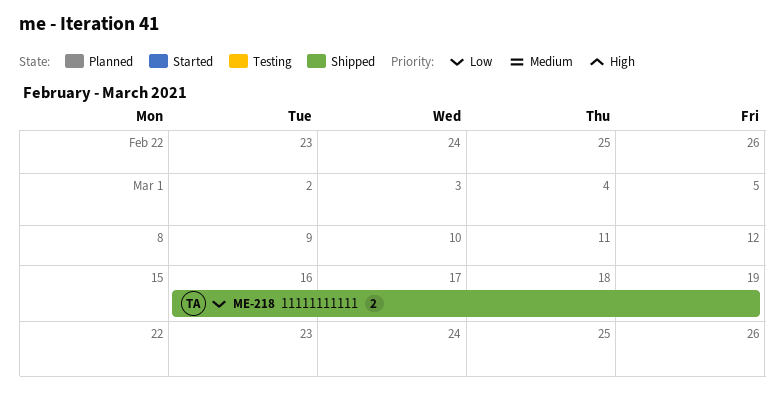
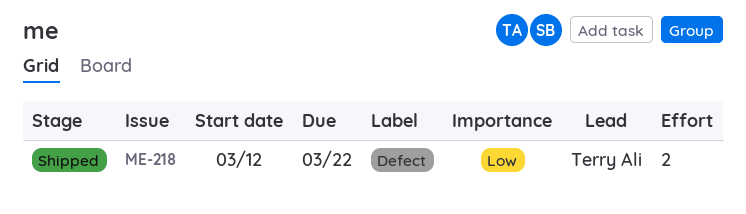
ME-218, start: Mar 16 -> Mar 12
ME-218, due: Mar 19 -> Mar 22

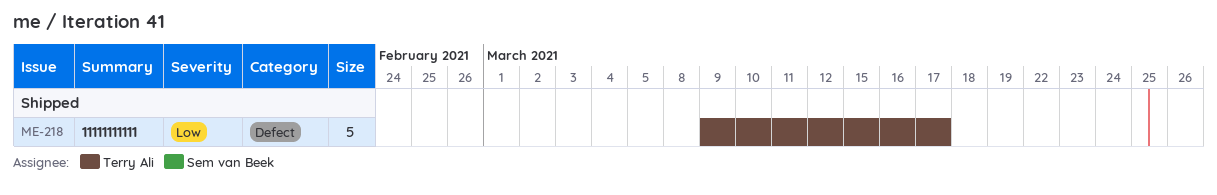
ME-218, estimate: 2 -> 5
ME-218, start: Mar 12 -> Mar 9
ME-218, due: Mar 22 -> Mar 17

